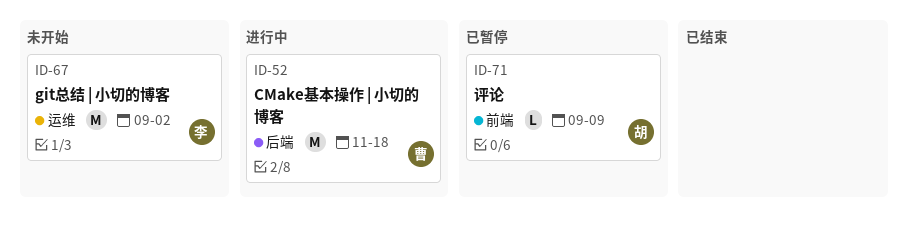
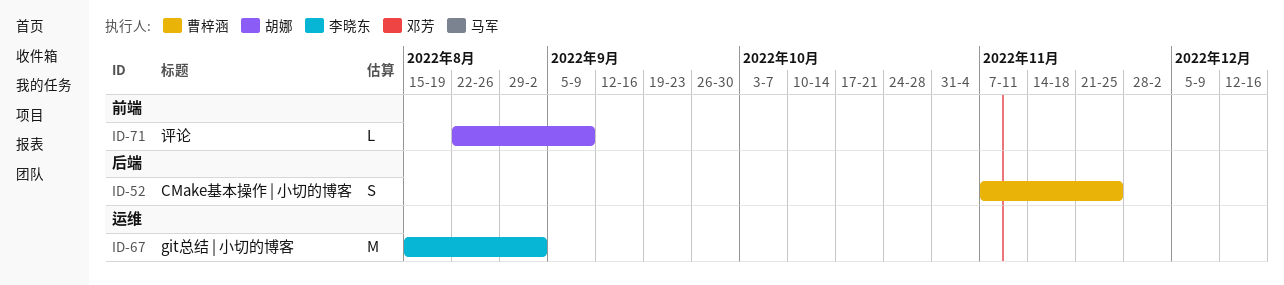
ID-52, estimate: M -> S
ID-52, due: Nov 18 -> Nov 25

